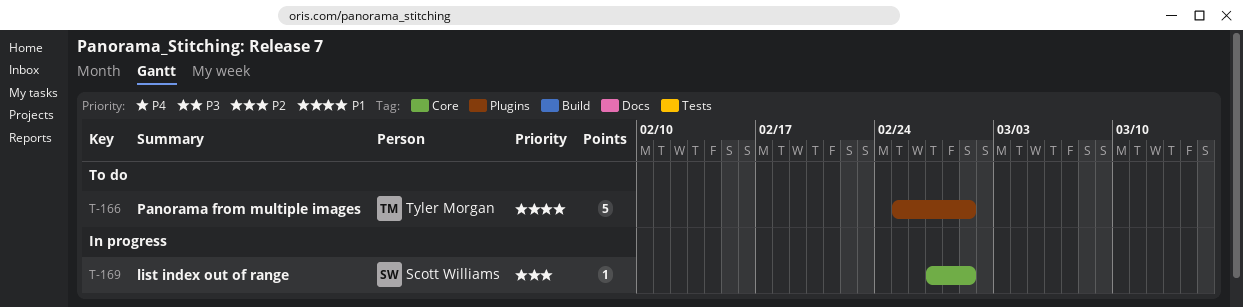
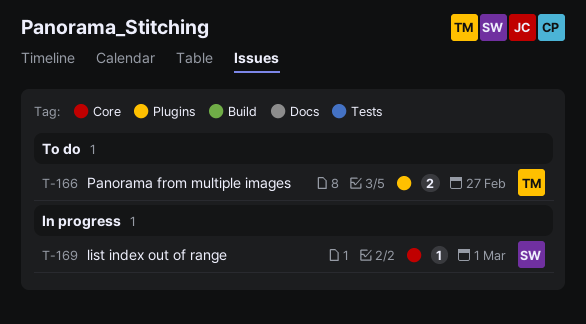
T-166, estimate: 5 -> 2
T-166, due: Mar 1 -> Feb 27

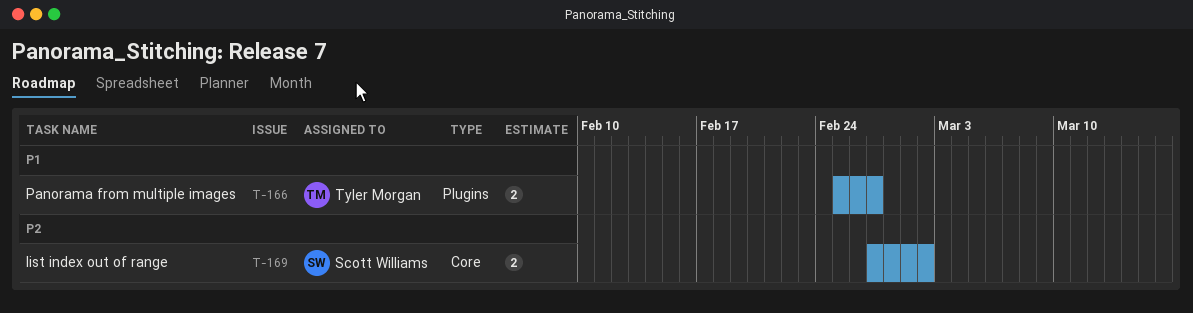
T-169, estimate: 1 -> 2
T-169, due: Mar 1 -> Mar 2

